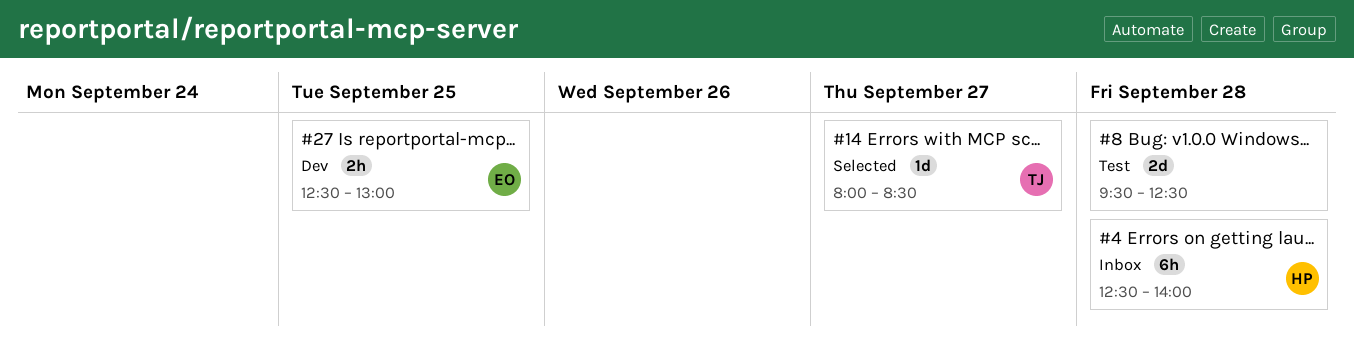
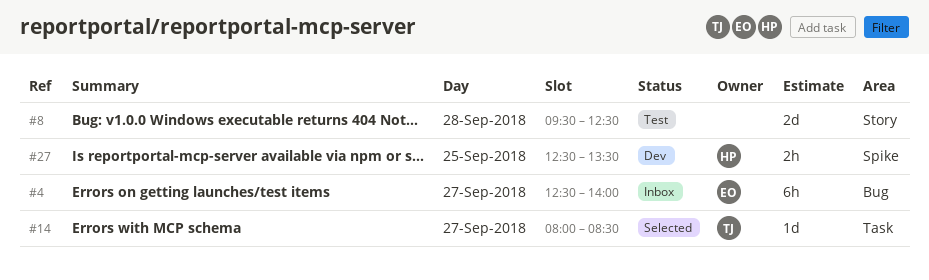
#4, owner: HP -> EO
#4, day: Sep 28 -> Sep 27
#27, owner: EO -> HP
#27, ends: 13:00 -> 13:30

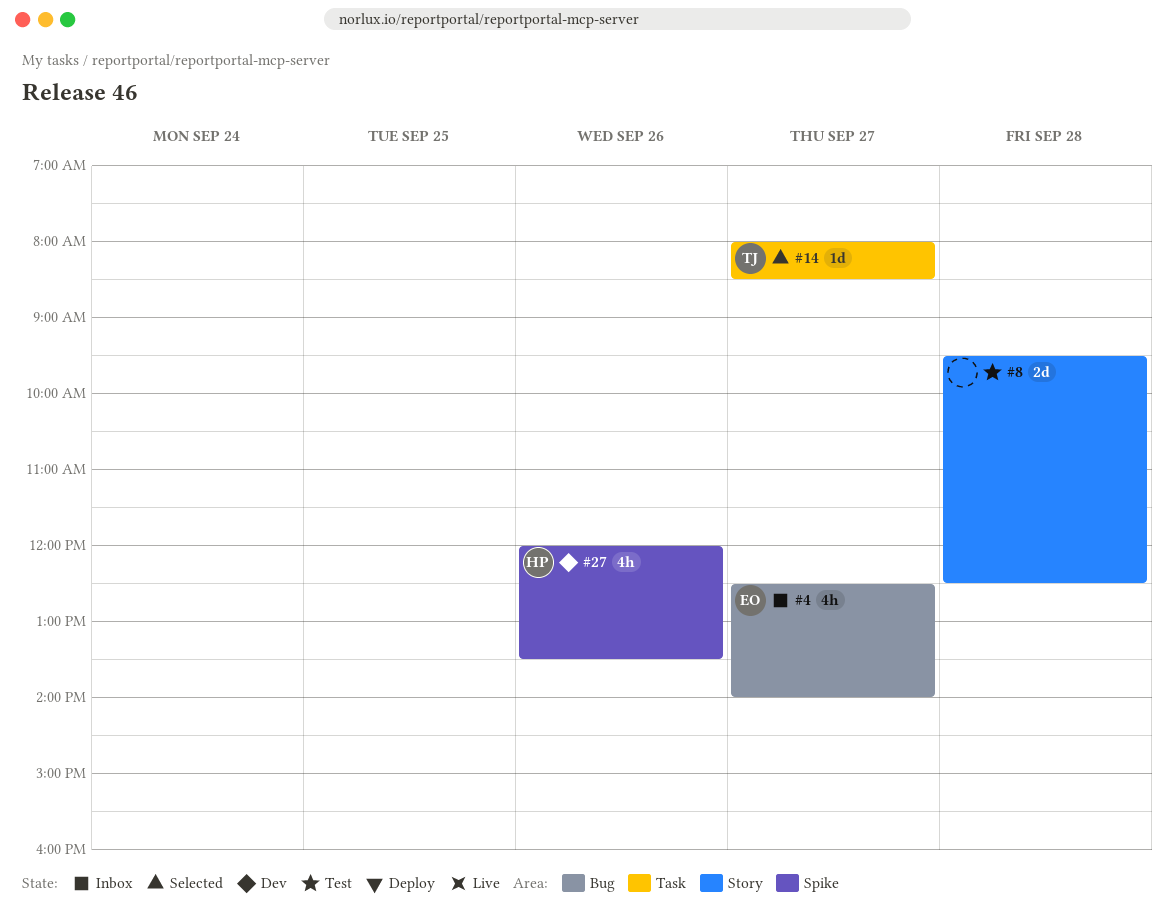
#4, estimate: 6h -> 4h
#27, estimate: 2h -> 4h
#27, day: Sep 25 -> Sep 26
#27, begins: 12:30 -> 12:00

